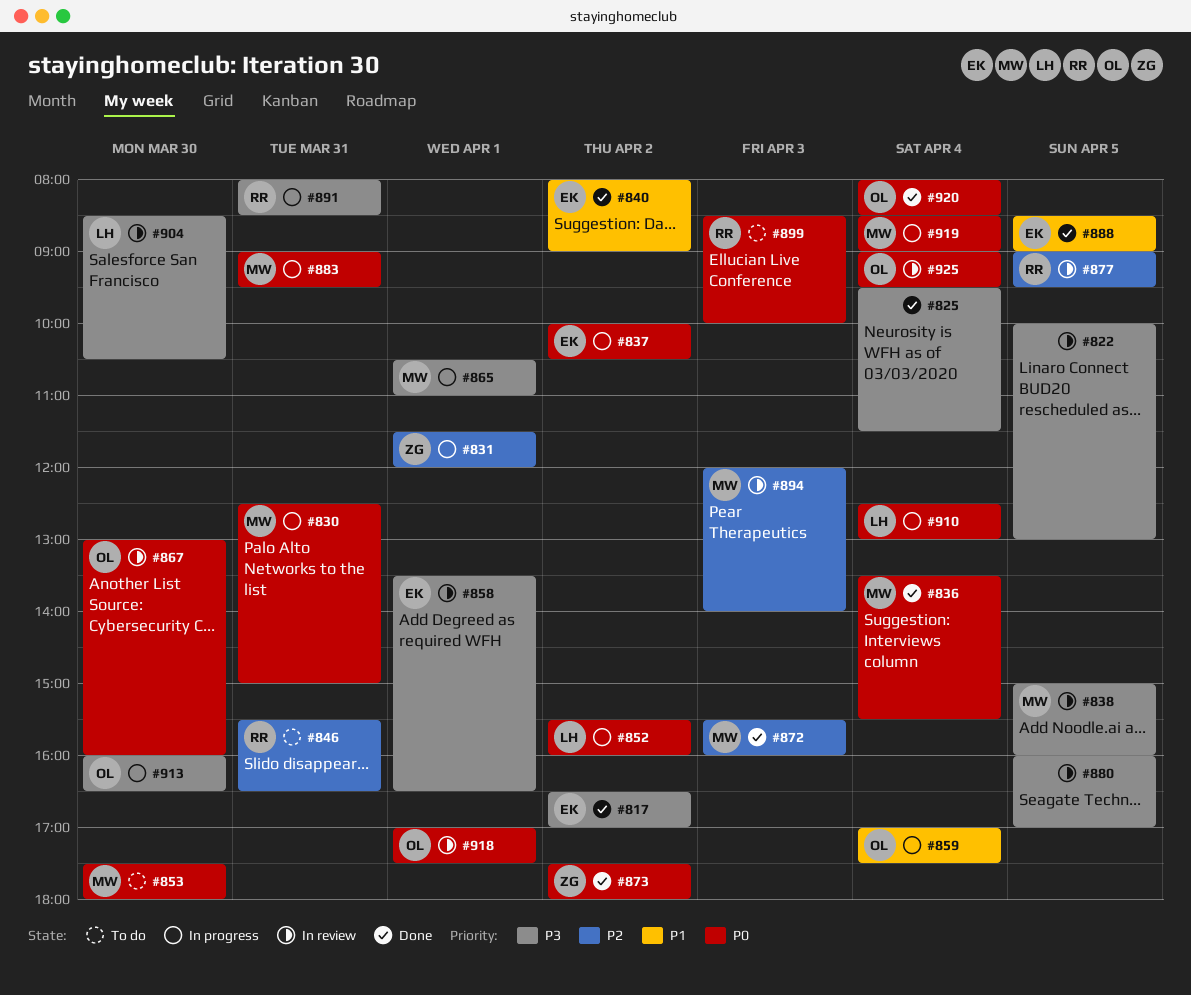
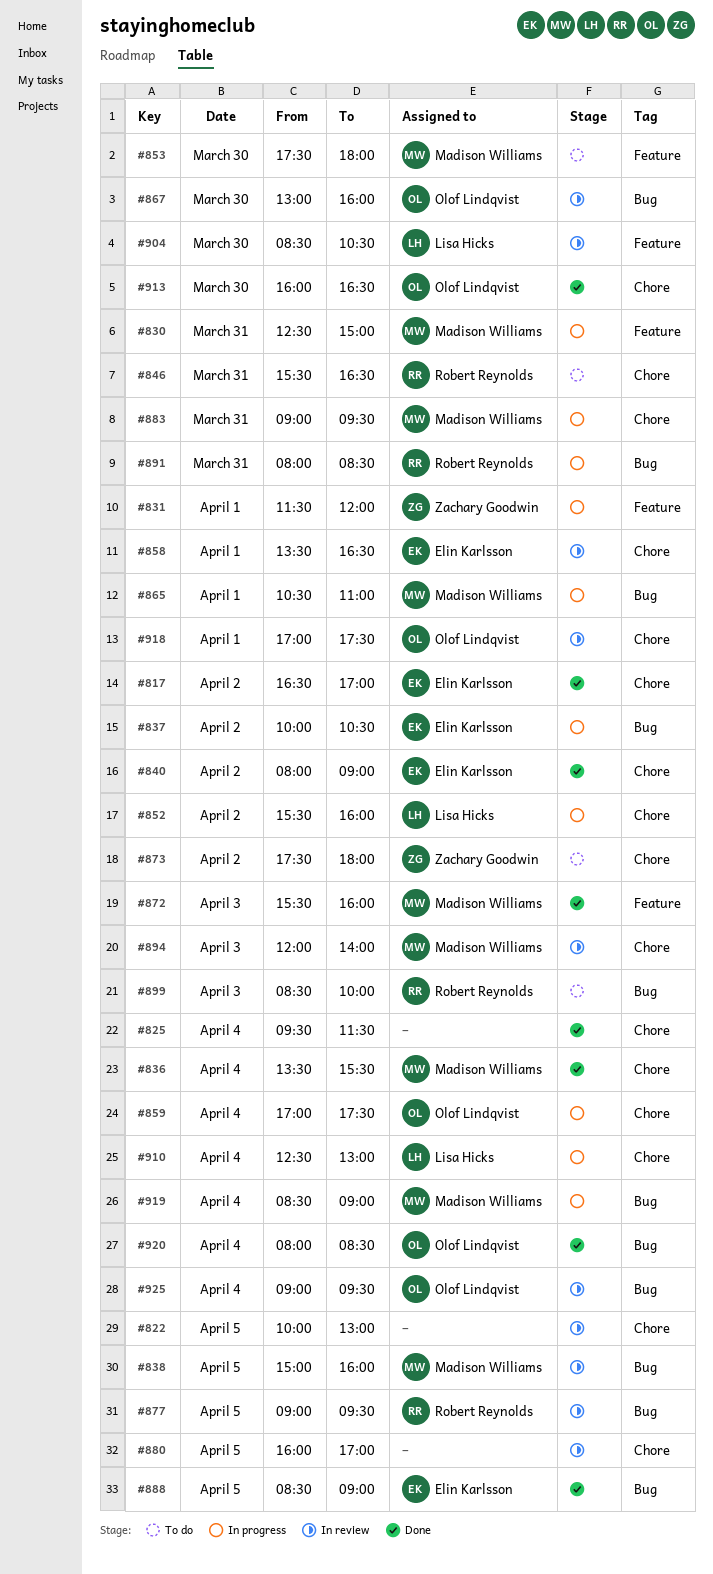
#873, status: Done -> To do
#913, status: In progress -> Done

